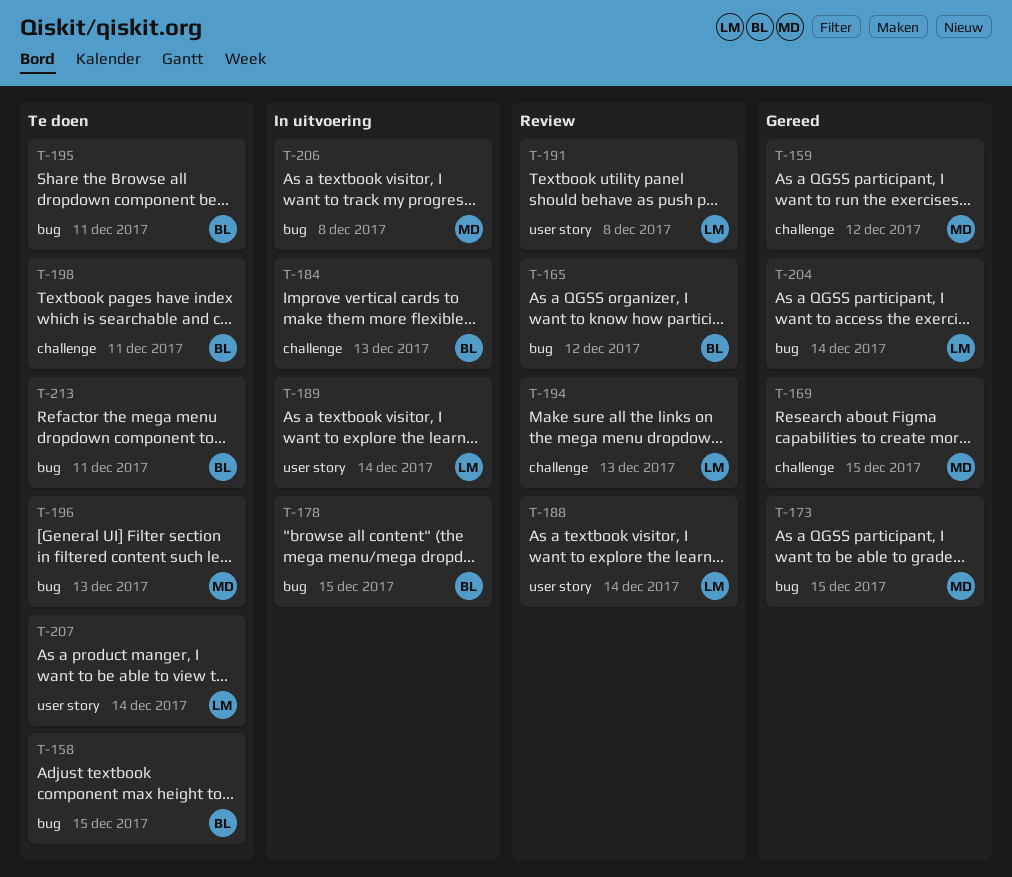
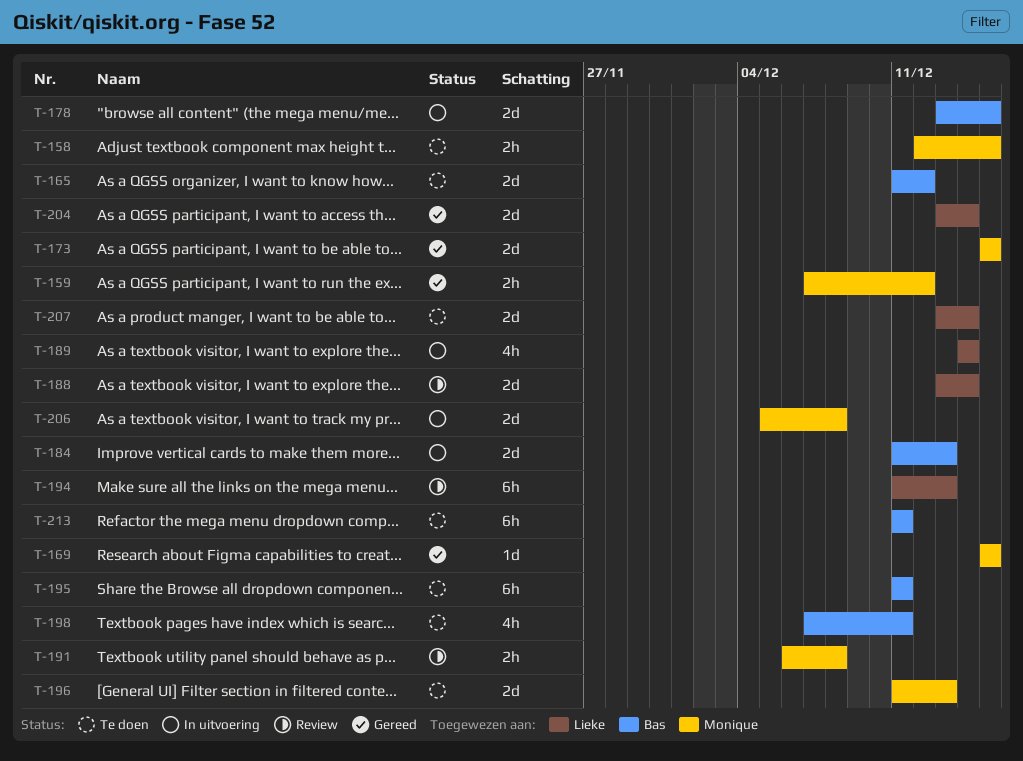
T-158, owner: Bas -> Monique
T-165, status: Review -> Te doen
T-191, owner: Lieke -> Monique

